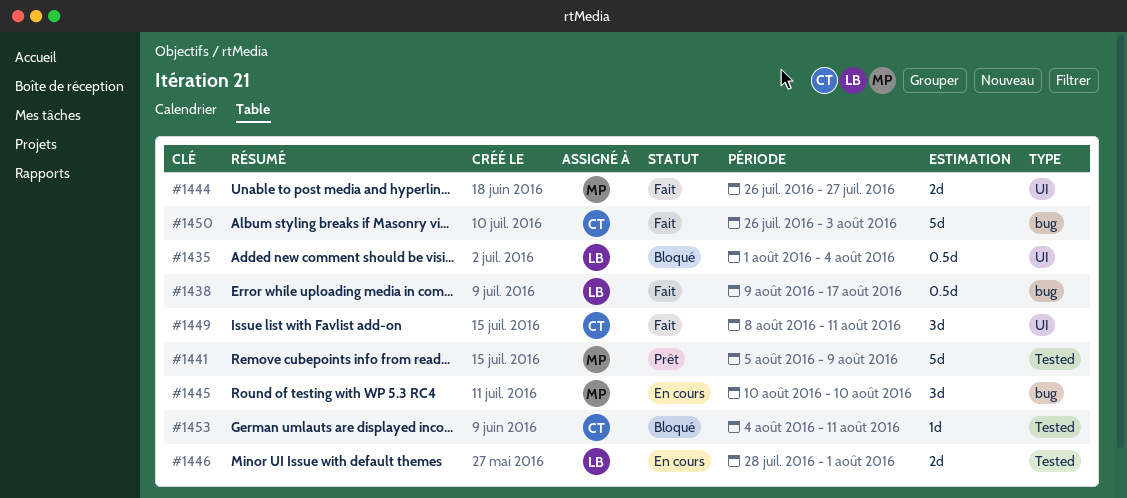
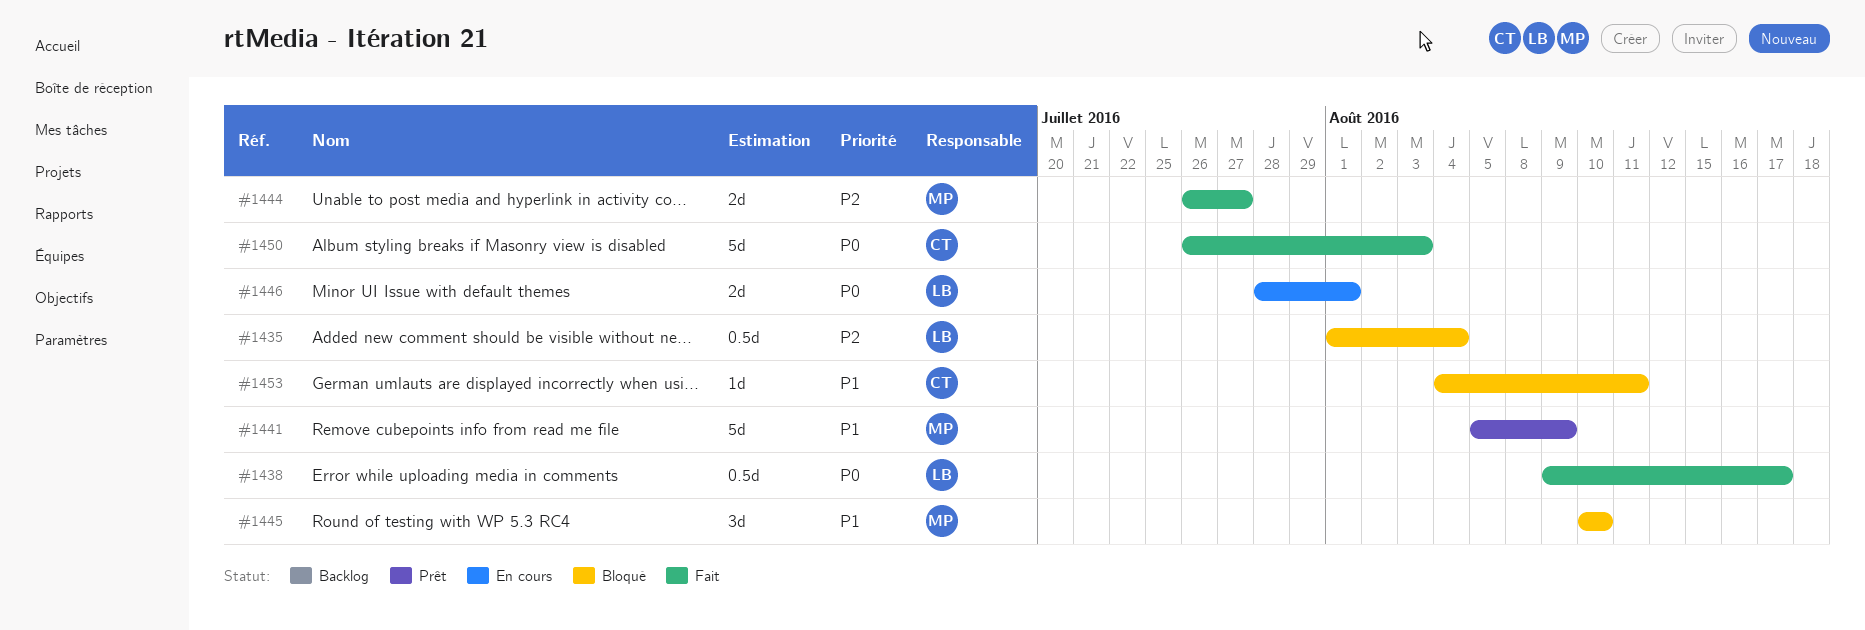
#1445, status: En cours -> Bloqué
#1449: present -> none

